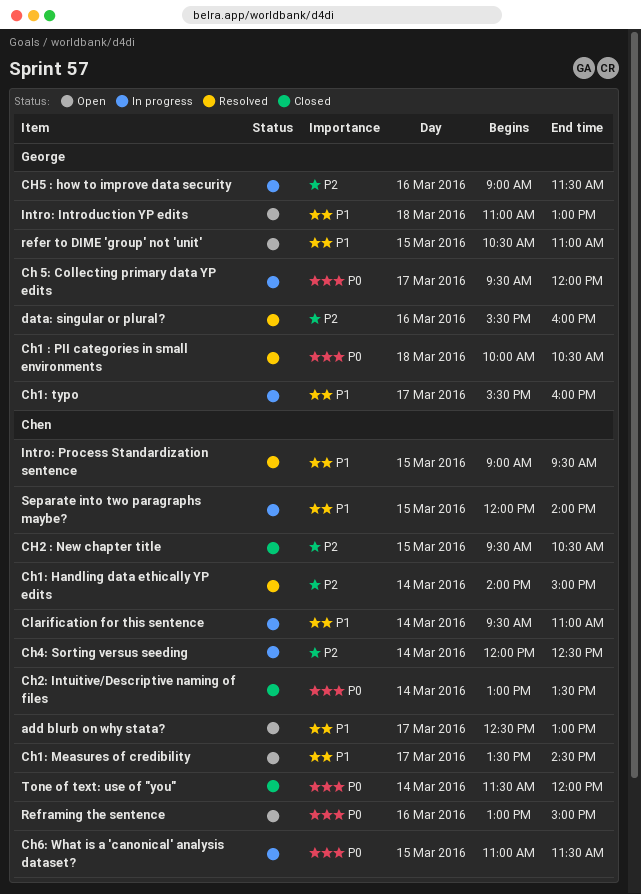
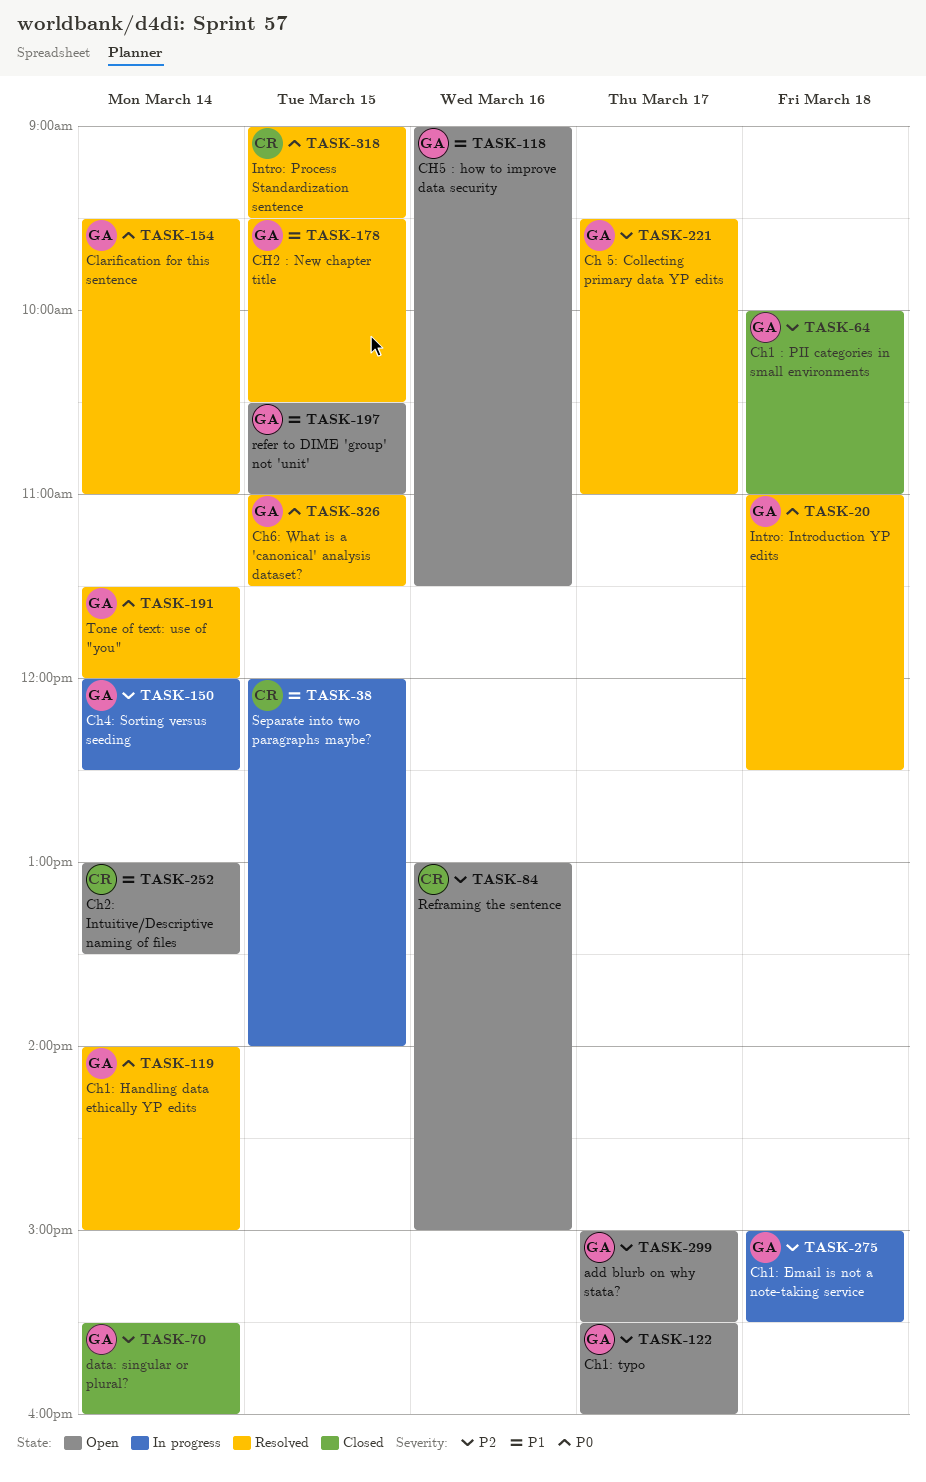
add blurb on why stata?, owner: Chen -> George
add blurb on why stata?, priority: P1 -> P2
add blurb on why stata?, begins: 12:30 -> 15:00
add blurb on why stata?, ends: 13:00 -> 15:30
Ch 5: Collecting primary data YP edits, status: In progress -> Resolved
Ch 5: Collecting primary data YP edits, priority: P0 -> P2
Ch 5: Collecting primary data YP edits, ends: 12:00 -> 11:00
Ch1 : PII categories in small environments, status: Resolved -> Closed
Ch1 : PII categories in small environments, priority: P0 -> P2
Ch1 : PII categories in small environments, ends: 10:30 -> 11:00
Ch1: Email is not a note-taking service: none -> present
Ch1: Handling data ethically YP edits, owner: Chen -> George
Ch1: Handling data ethically YP edits, priority: P2 -> P0
Ch1: Measures of credibility: present -> none
Ch1: typo, status: In progress -> Open
Ch1: typo, priority: P1 -> P2
CH2 : New chapter title, status: Closed -> Resolved
CH2 : New chapter title, owner: Chen -> George
CH2 : New chapter title, priority: P2 -> P1
Ch2: Intuitive/Descriptive naming of files, status: Closed -> Open
Ch2: Intuitive/Descriptive naming of files, priority: P0 -> P1
Ch4: Sorting versus seeding, owner: Chen -> George
CH5 : how to improve data security, status: In progress -> Open
CH5 : how to improve data security, priority: P2 -> P1
Ch6: What is a 'canonical' analysis dataset?, status: In progress -> Resolved
Ch6: What is a 'canonical' analysis dataset?, owner: Chen -> George
Clarification for this sentence, status: In progress -> Resolved
Clarification for this sentence, owner: Chen -> George
Clarification for this sentence, priority: P1 -> P0
data: singular or plural?, status: Resolved -> Closed
data: singular or plural?, day: Mar 16 -> Mar 14
Intro: Introduction YP edits, status: Open -> Resolved
Intro: Introduction YP edits, priority: P1 -> P0
Intro: Introduction YP edits, ends: 13:00 -> 12:30
Intro: Process Standardization sentence, priority: P1 -> P0
Reframing the sentence, priority: P0 -> P2
Tone of text: use of "you", status: Closed -> Resolved
Tone of text: use of "you", owner: Chen -> George

